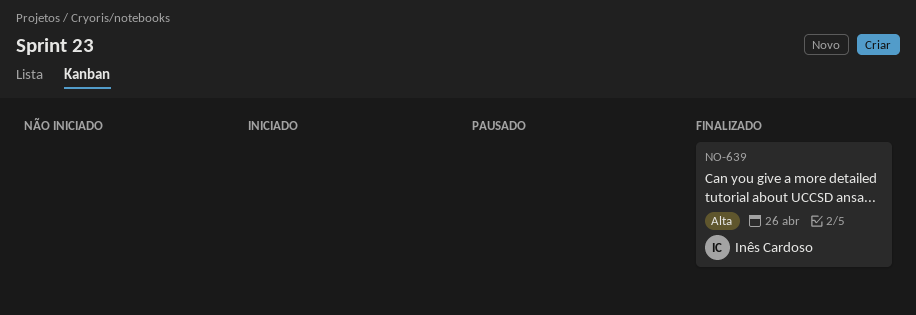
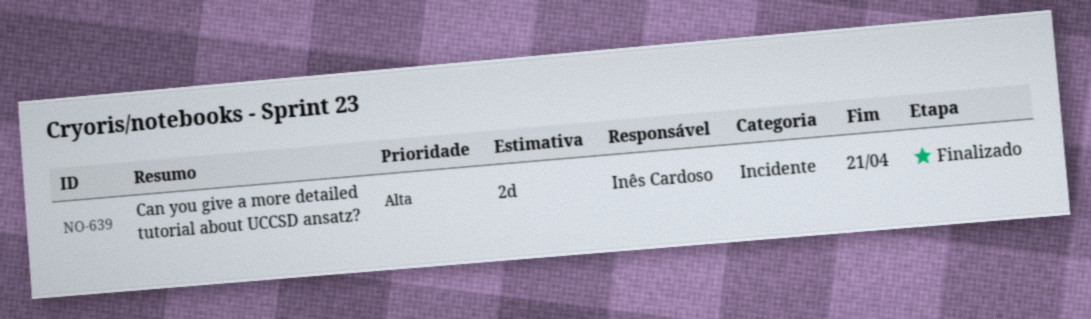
NO-639, due: Apr 26 -> Apr 21

